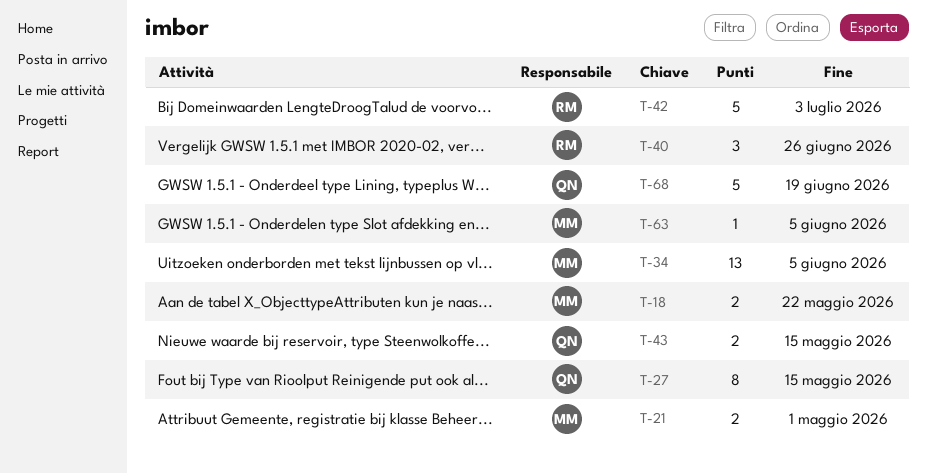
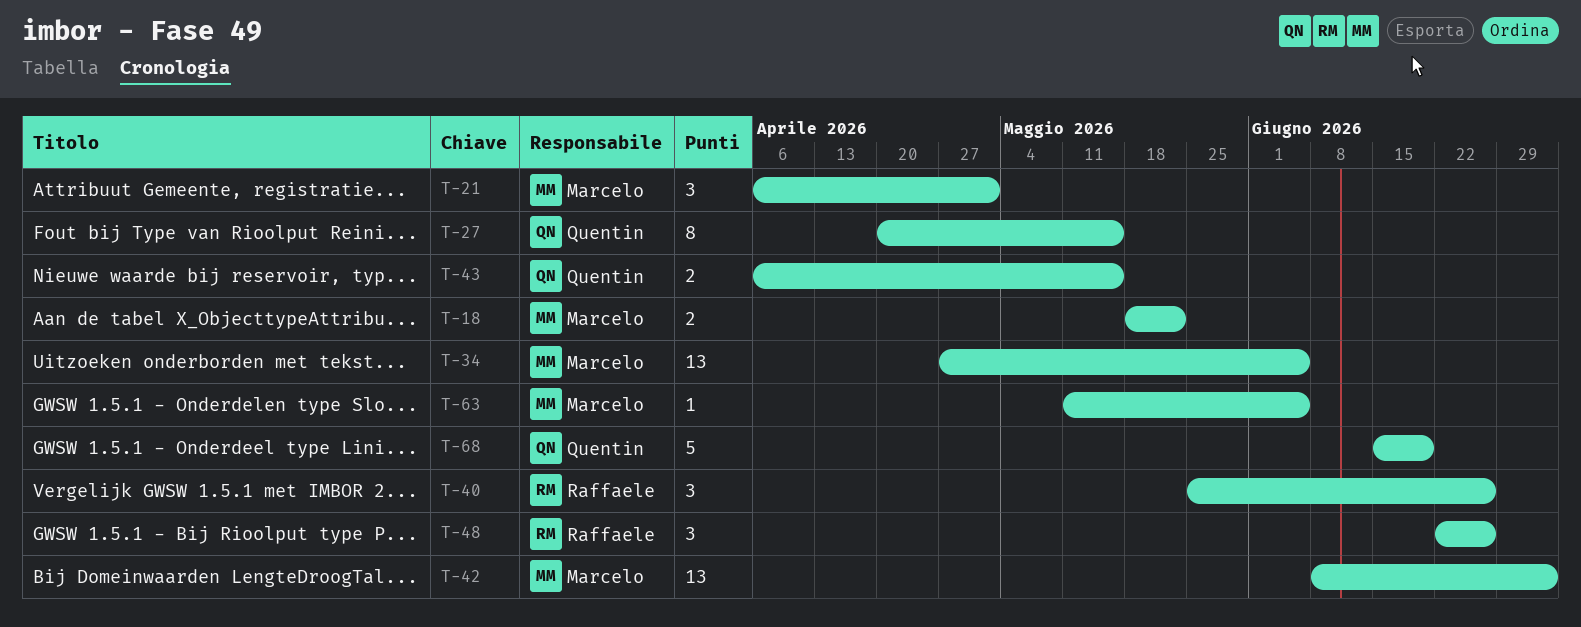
T-21, estimate: 2 -> 3
T-42, owner: Raffaele -> Marcelo
T-42, estimate: 5 -> 13
T-48: none -> present

